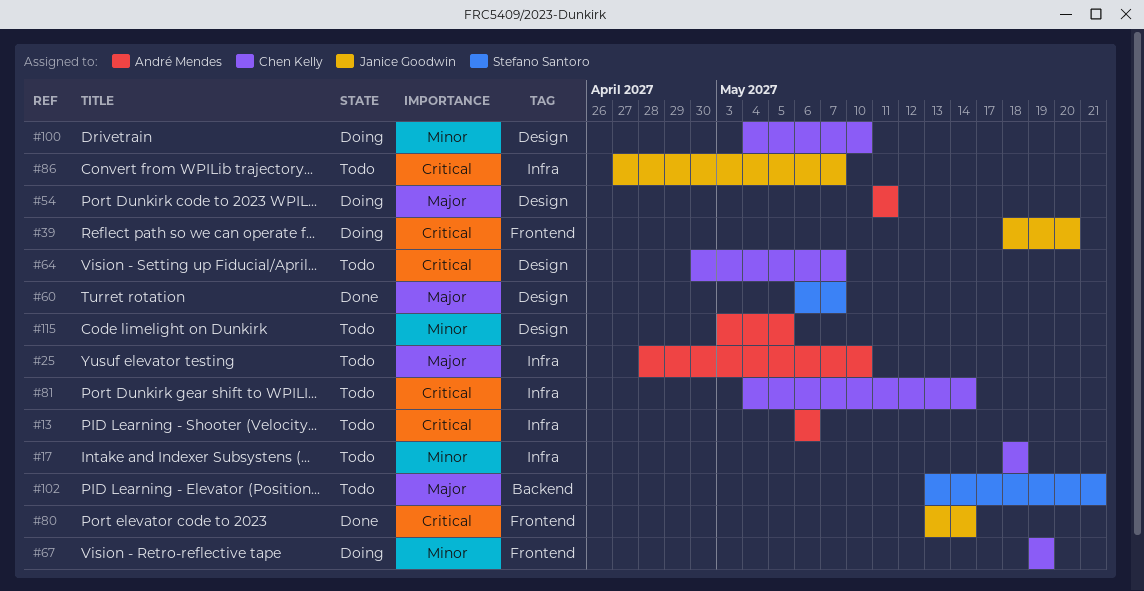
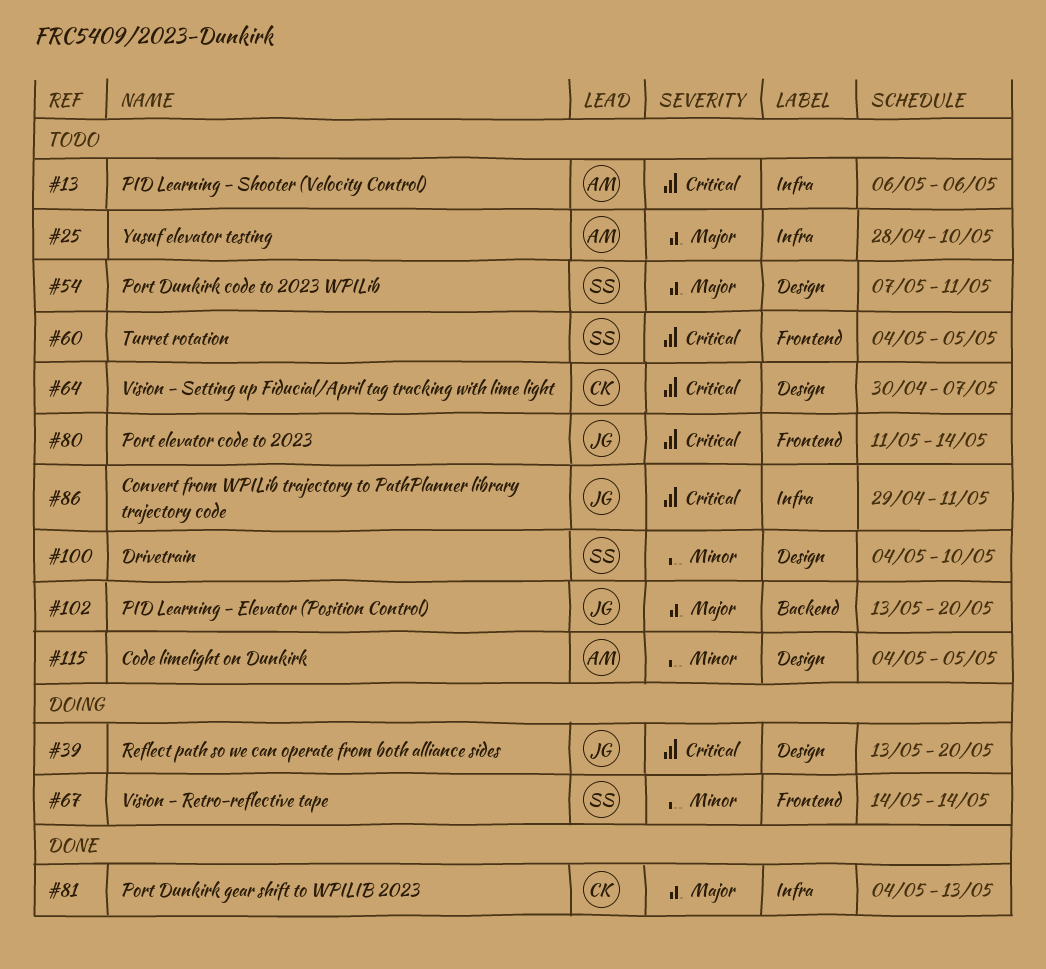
#17: present -> none
#39, label: Frontend -> Design
#39, start: May 18 -> May 13
#54, status: Doing -> Todo
#54, owner: André Mendes -> Stefano Santoro
#54, start: May 11 -> May 7
#60, status: Done -> Todo
#60, priority: Major -> Critical
#60, label: Design -> Frontend
#60, start: May 6 -> May 4
#60, due: May 7 -> May 5
#67, owner: Chen Kelly -> Stefano Santoro
#67, start: May 19 -> May 14
#67, due: May 19 -> May 14
#80, status: Done -> Todo
#80, start: May 13 -> May 11
#81, status: Todo -> Done
#81, priority: Critical -> Major
#81, due: May 14 -> May 13
#86, start: Apr 27 -> Apr 29
#86, due: May 7 -> May 11
#100, status: Doing -> Todo
#100, owner: Chen Kelly -> Stefano Santoro
#102, owner: Stefano Santoro -> Janice Goodwin
#102, due: May 21 -> May 20
#115, start: May 3 -> May 4

